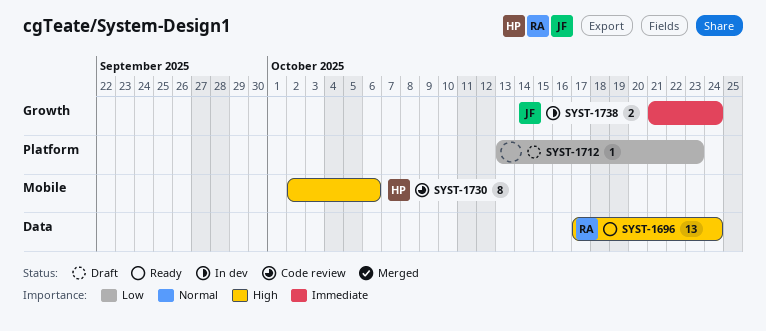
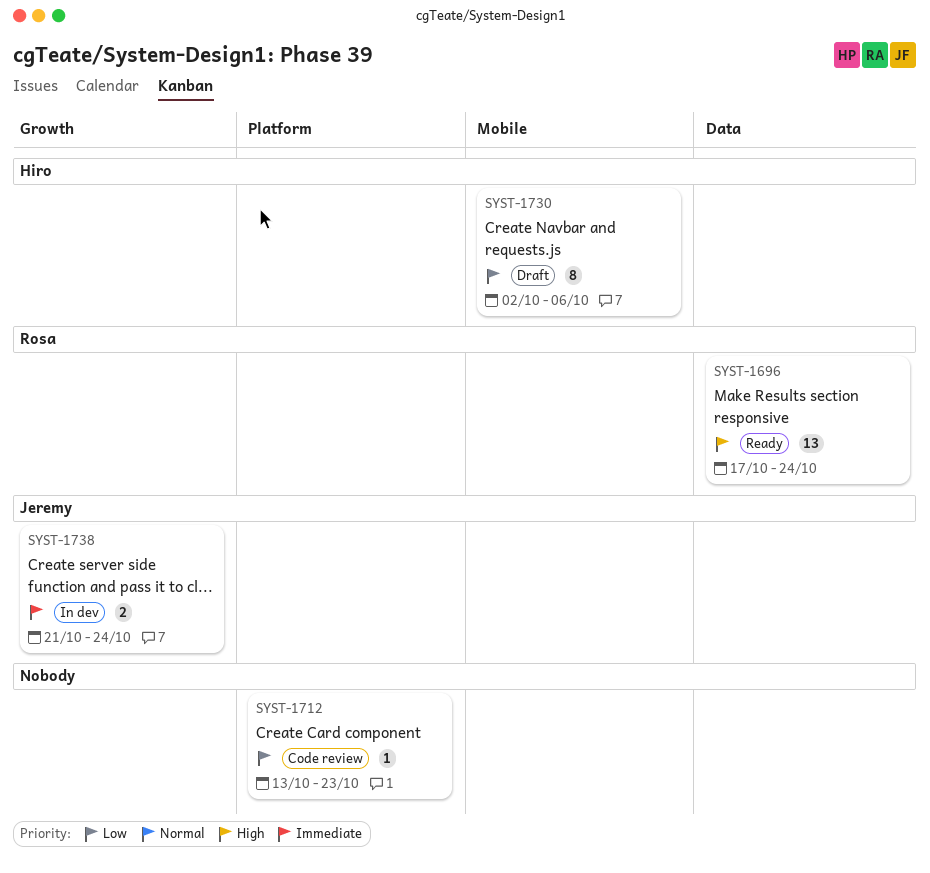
SYST-1712, status: Draft -> Code review
SYST-1730, status: Code review -> Draft
SYST-1730, priority: High -> Low

